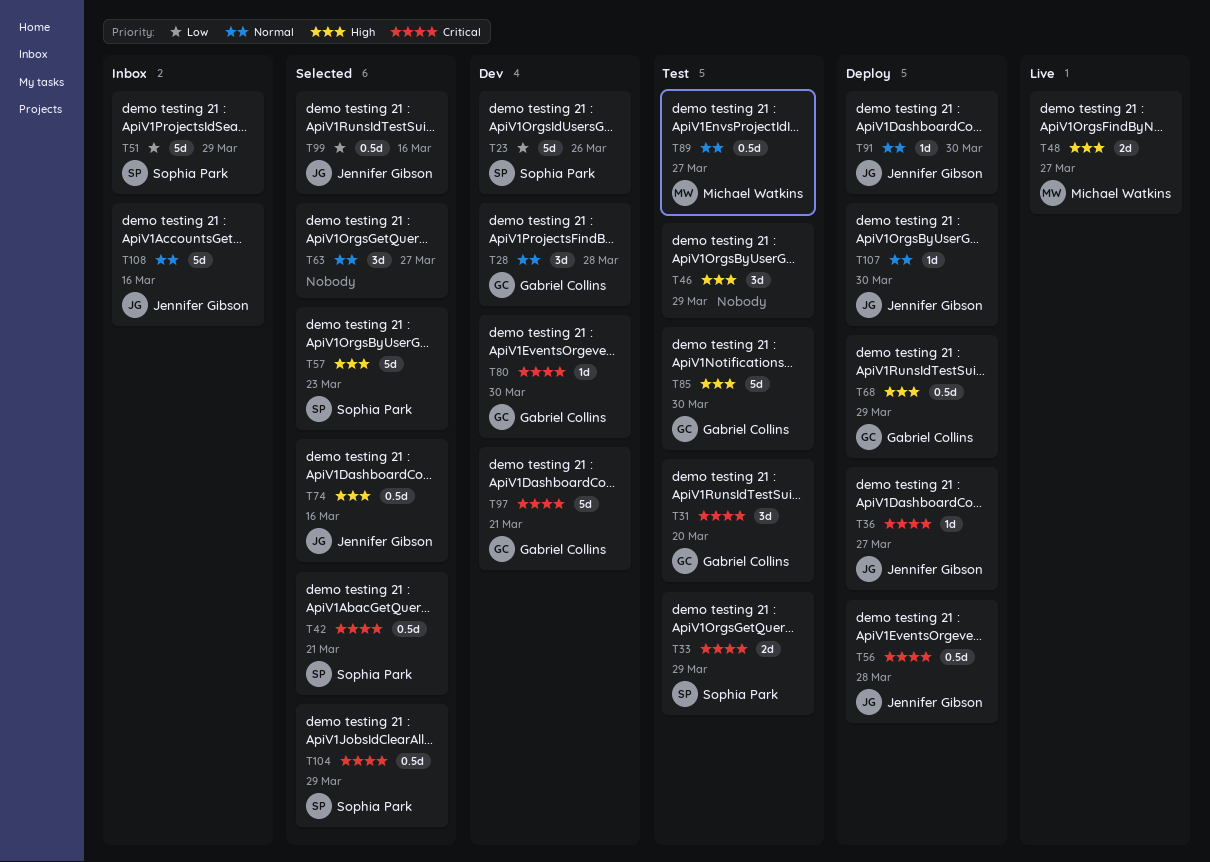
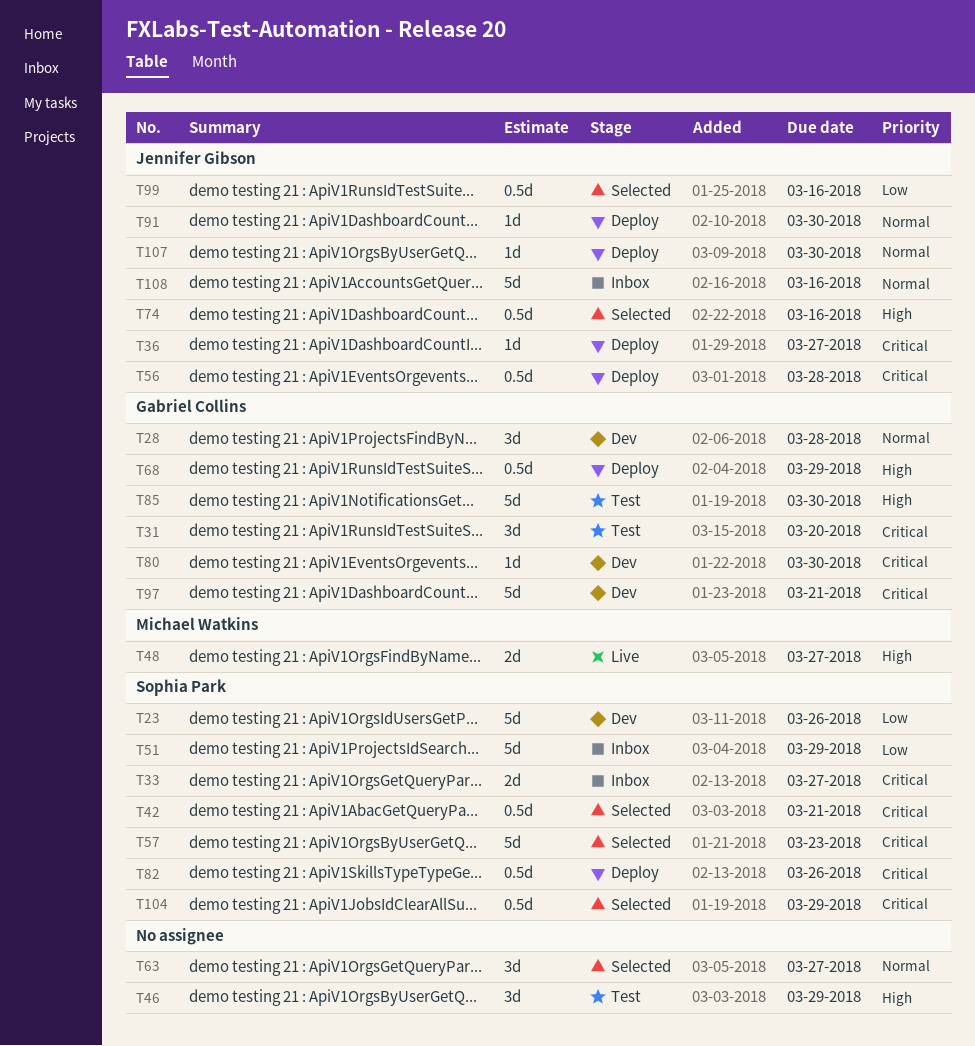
T33, status: Test -> Inbox
T33, due: Mar 29 -> Mar 27
T57, priority: High -> Critical
T82: none -> present
T89: present -> none

